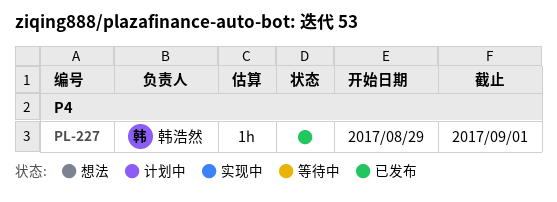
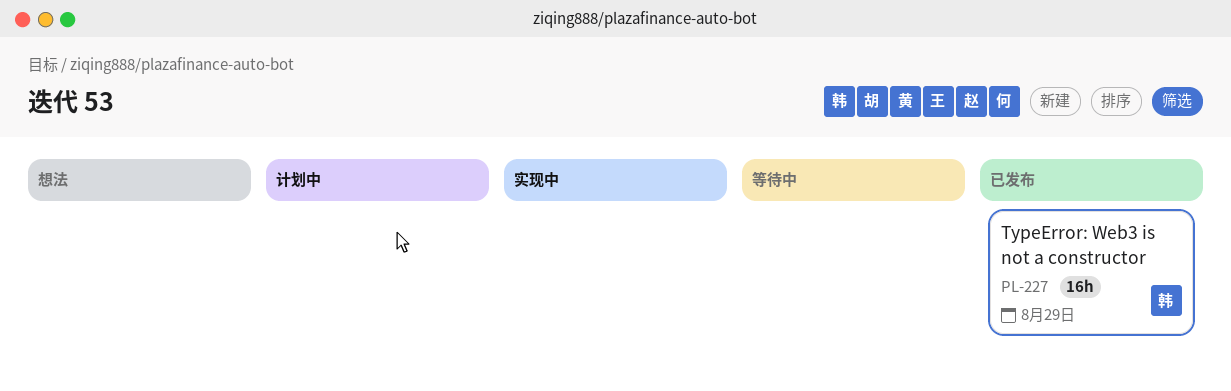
PL-227, estimate: 1h -> 16h
PL-227, due: Sep 1 -> Aug 29

